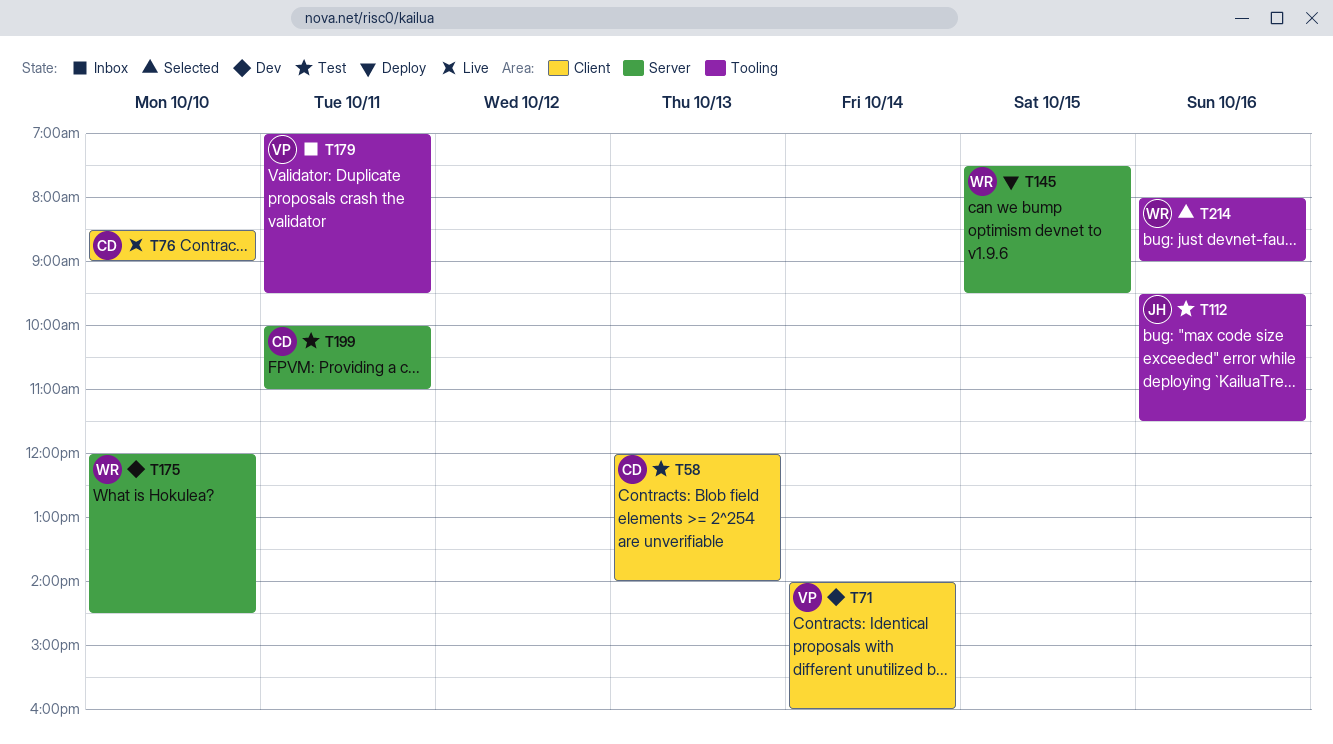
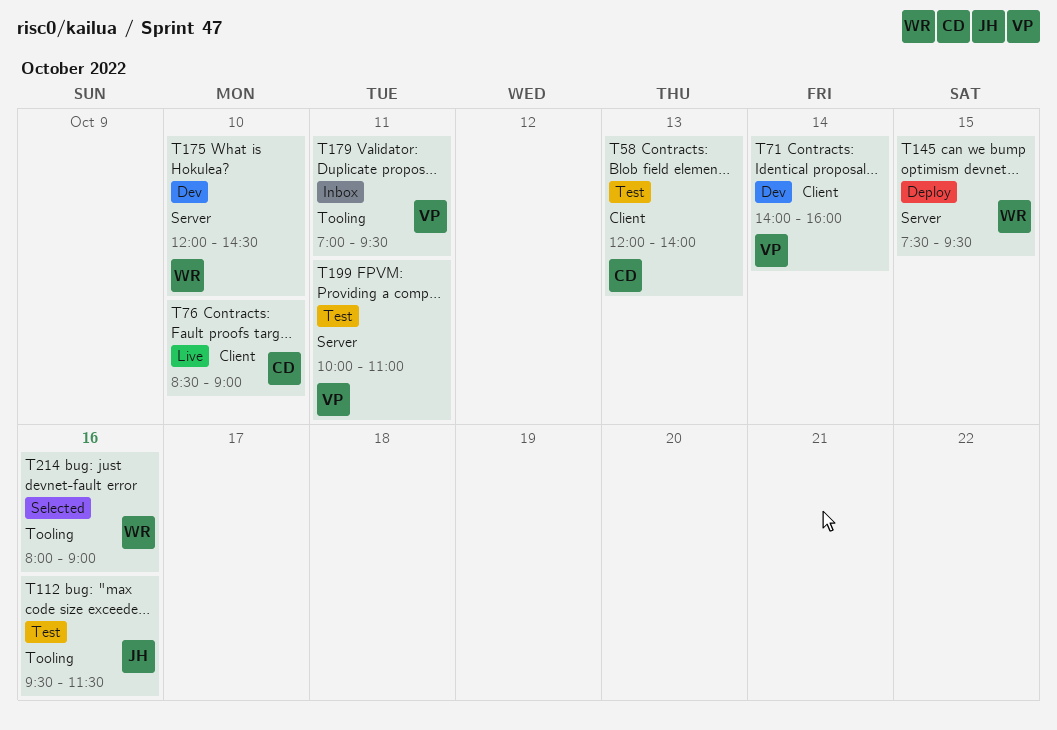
T199, owner: CD -> VP

